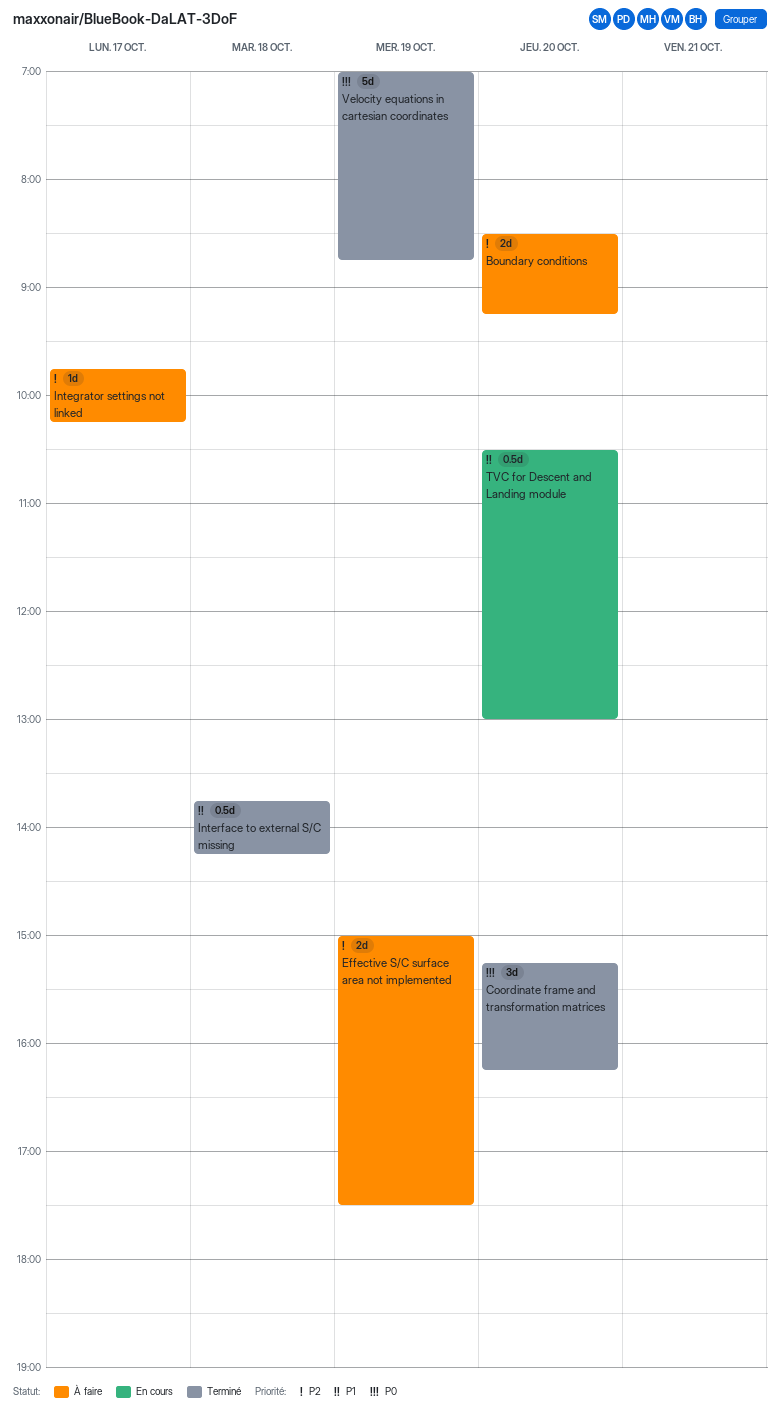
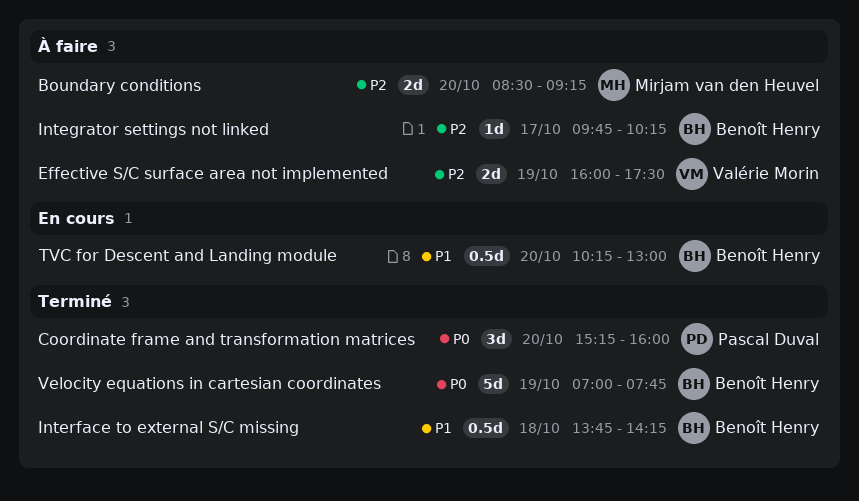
Coordinate frame and transformation matrices, ends: 16:15 -> 16:00
Effective S/C surface area not implemented, begins: 15:00 -> 16:00
TVC for Descent and Landing module, begins: 10:30 -> 10:15
Velocity equations in cartesian coordinates, ends: 08:45 -> 07:45

